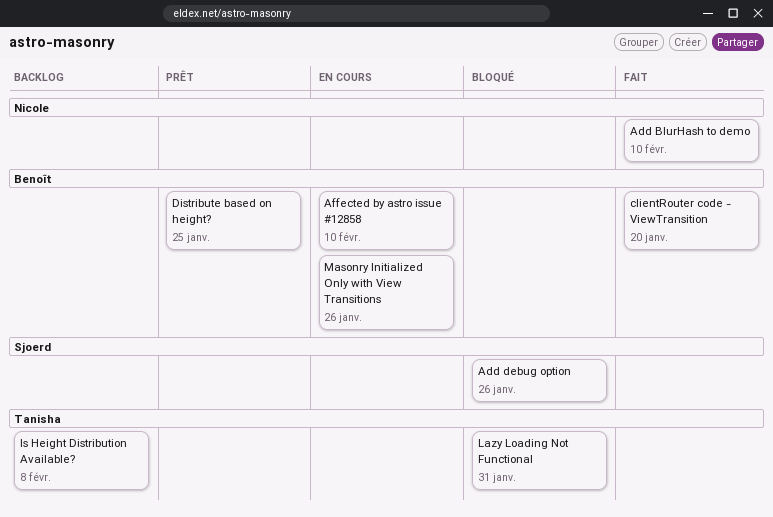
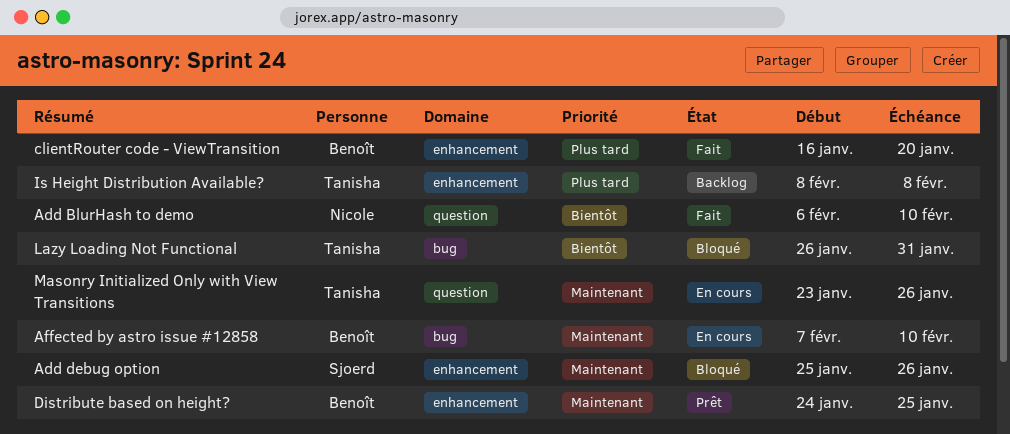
Masonry Initialized Only with View Transitions, owner: Benoît -> Tanisha

